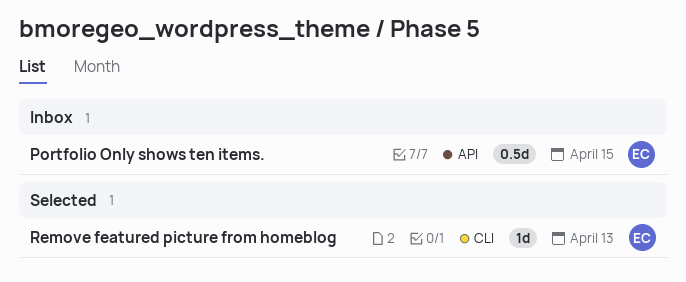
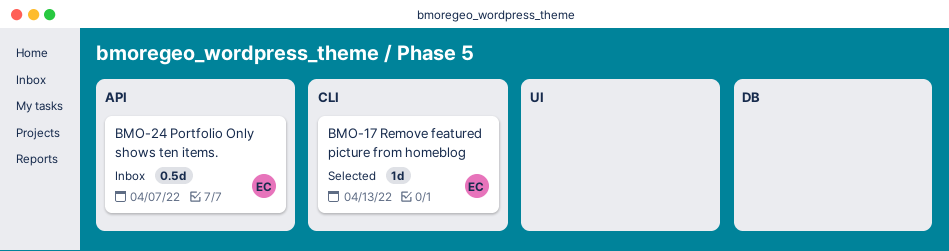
Portfolio Only shows ten items., due: Apr 15 -> Apr 7

